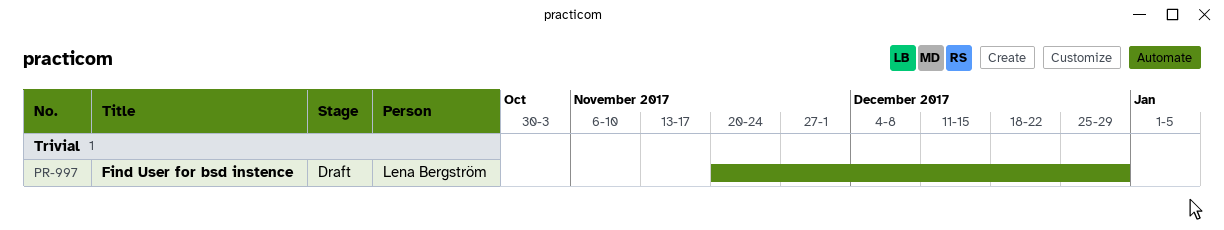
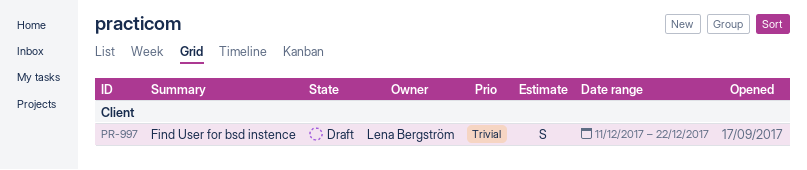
PR-997, start: Nov 20 -> Dec 11
PR-997, due: Dec 29 -> Dec 22

